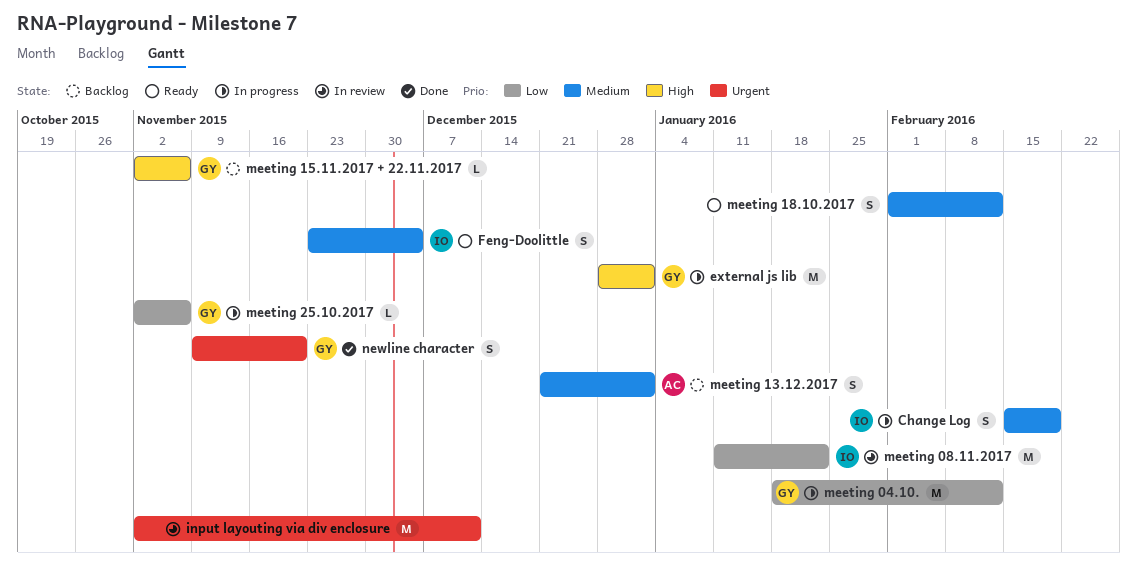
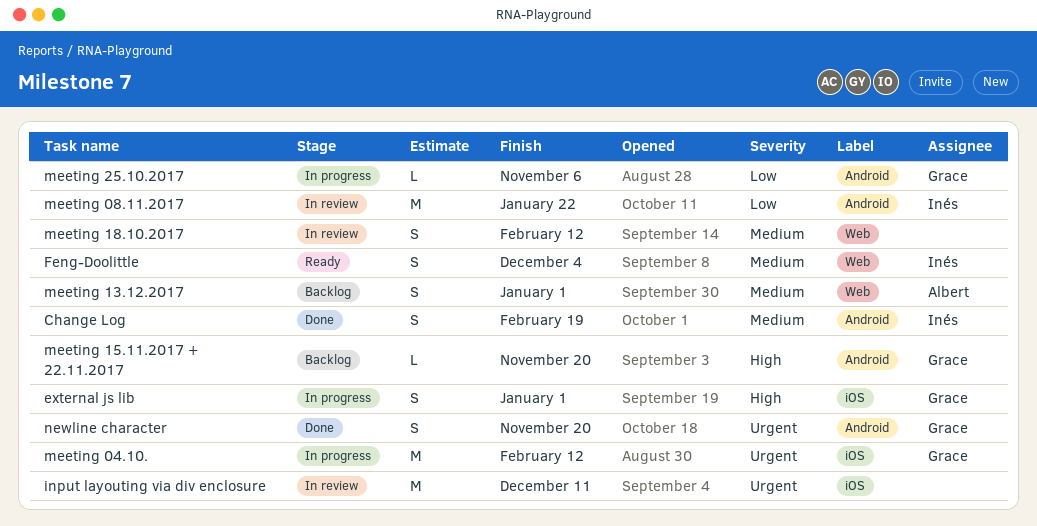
Change Log, status: In progress -> Done
external js lib, estimate: M -> S
meeting 04.10., priority: Low -> Urgent
meeting 15.11.2017 + 22.11.2017, due: Nov 6 -> Nov 20
meeting 18.10.2017, status: Ready -> In review

